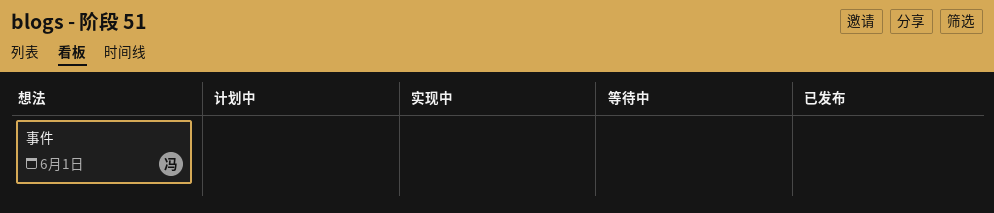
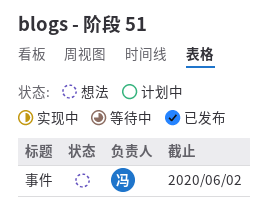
事件, due: Jun 1 -> Jun 2

